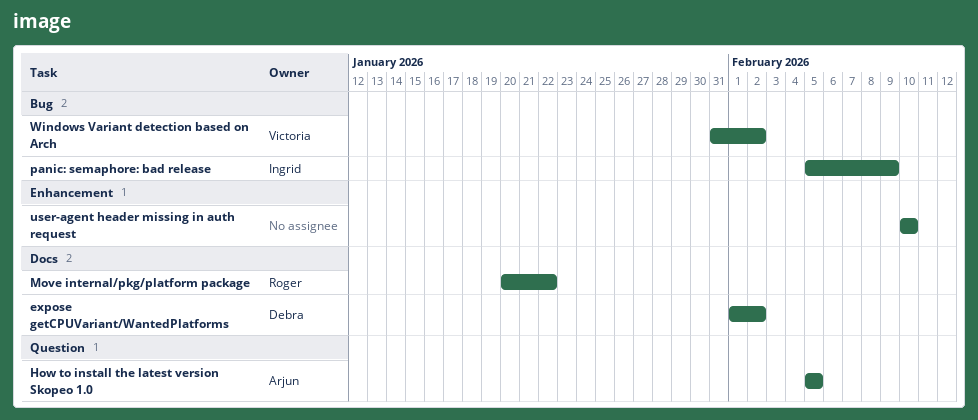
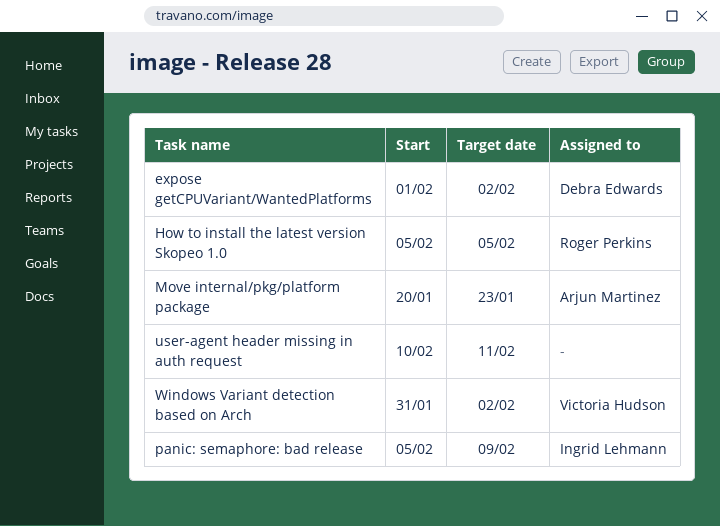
How to install the latest version Skopeo 1.0, owner: Arjun Martinez -> Roger Perkins
Move internal/pkg/platform package, owner: Roger Perkins -> Arjun Martinez
Move internal/pkg/platform package, due: Jan 22 -> Jan 23
user-agent header missing in auth request, due: Feb 10 -> Feb 11

